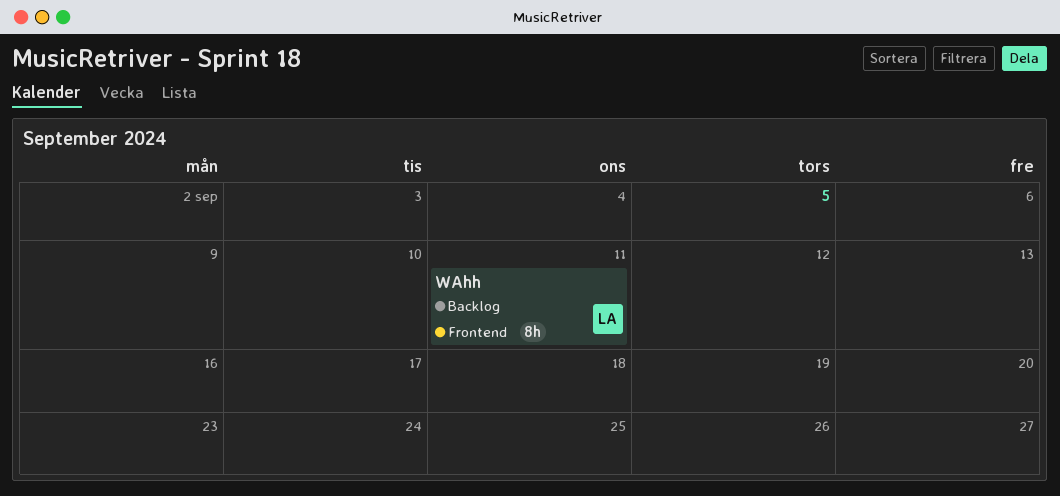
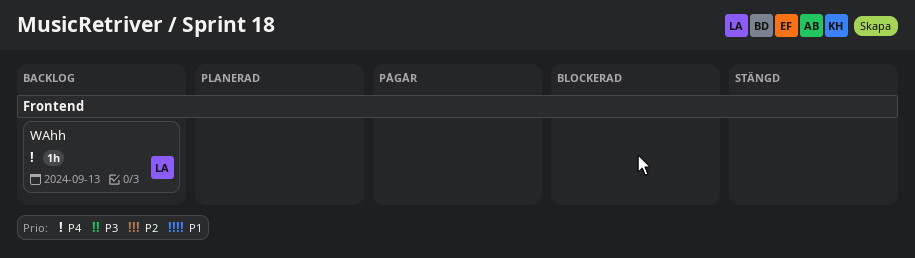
WAhh, estimate: 8h -> 1h
WAhh, due: Sep 11 -> Sep 13

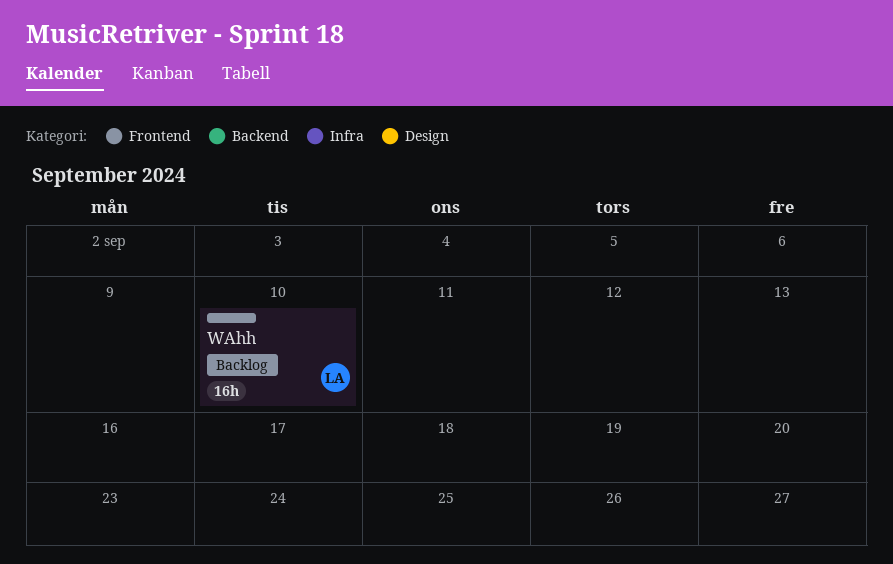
WAhh, estimate: 1h -> 16h
WAhh, due: Sep 13 -> Sep 10

